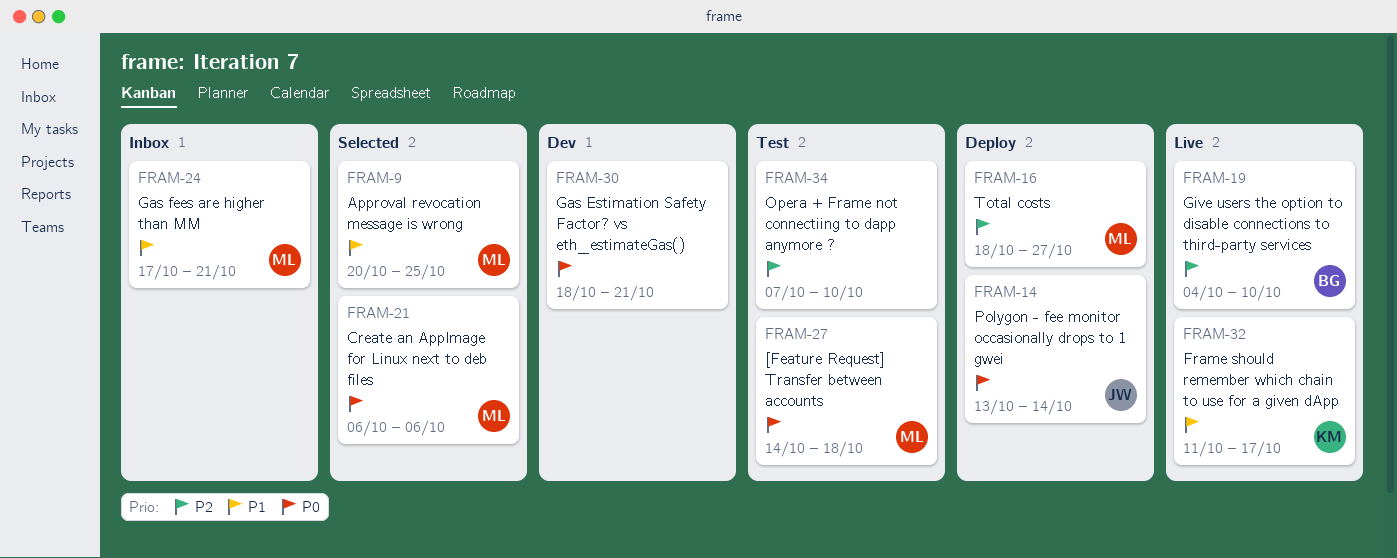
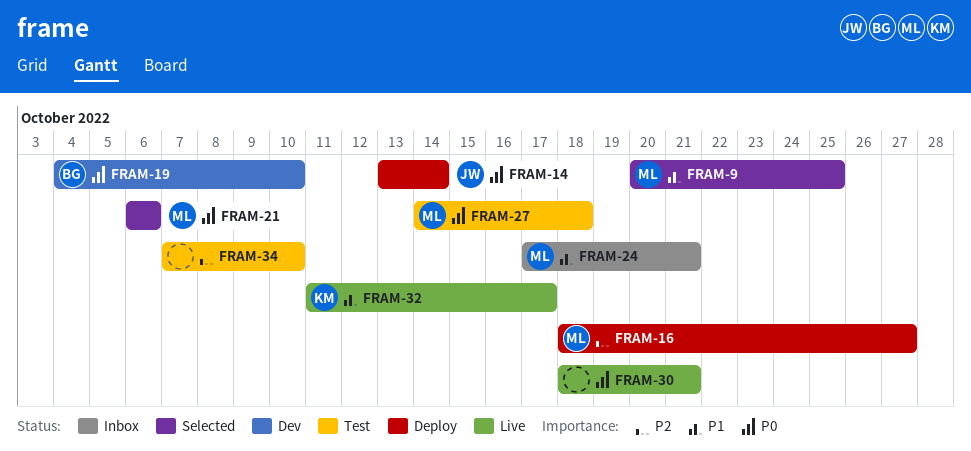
FRAM-19, status: Live -> Dev
FRAM-19, priority: P2 -> P0
FRAM-30, status: Dev -> Live

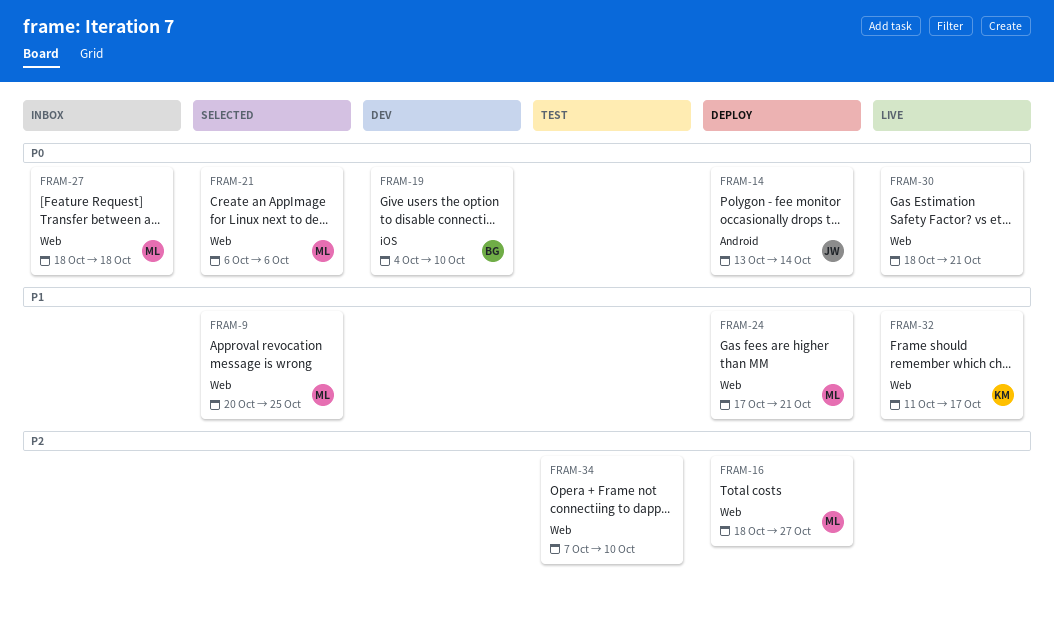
FRAM-24, status: Inbox -> Deploy
FRAM-27, status: Test -> Inbox
FRAM-27, start: Oct 14 -> Oct 18

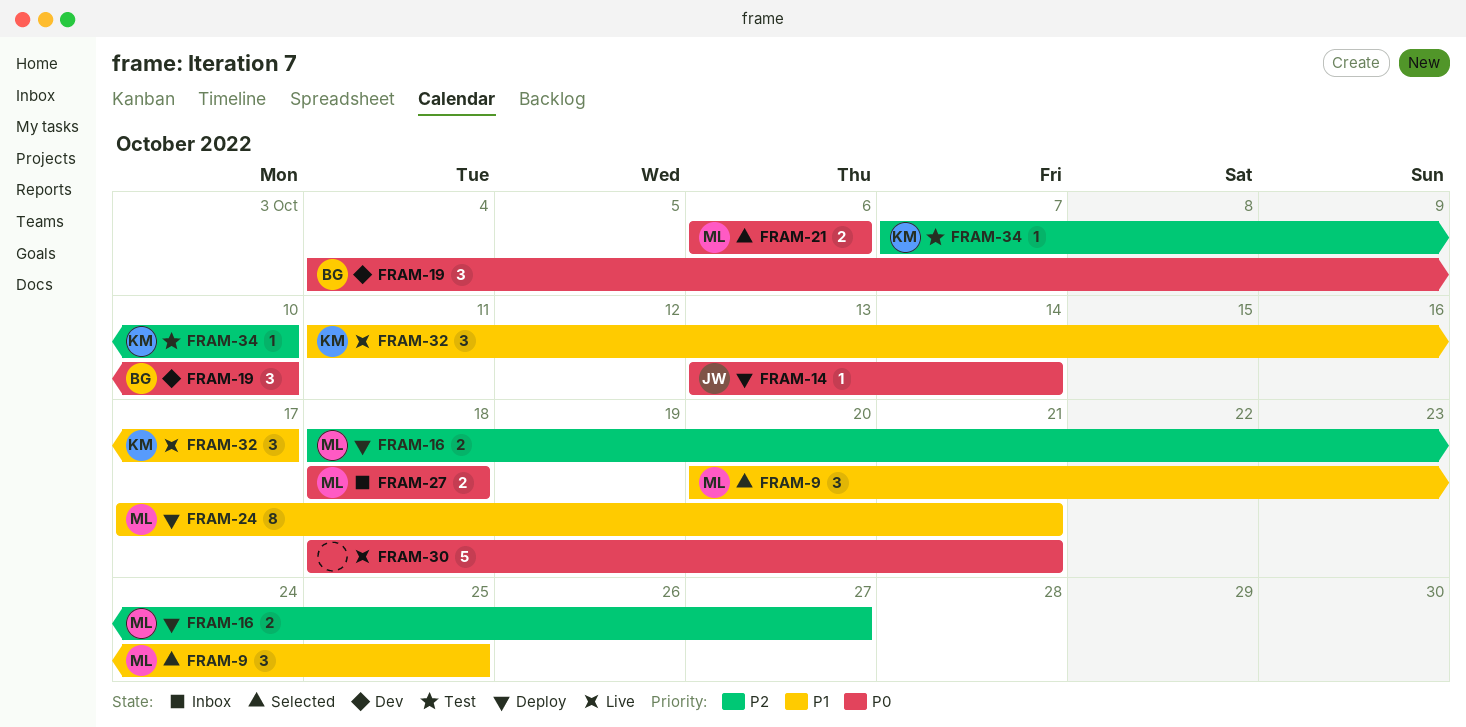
FRAM-34, owner: none -> KM

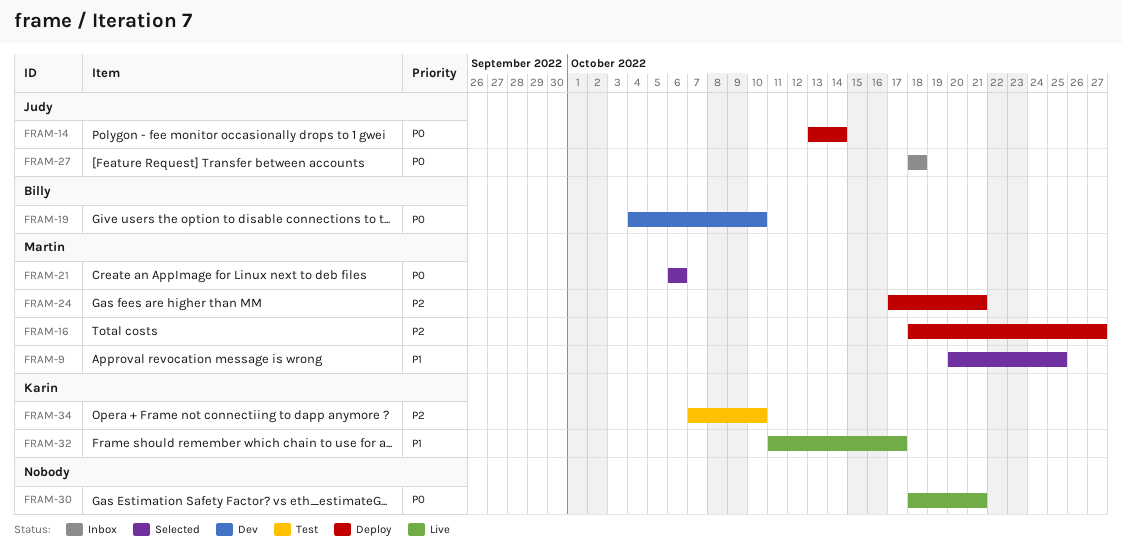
FRAM-24, priority: P1 -> P2
FRAM-27, owner: Martin -> Judy

